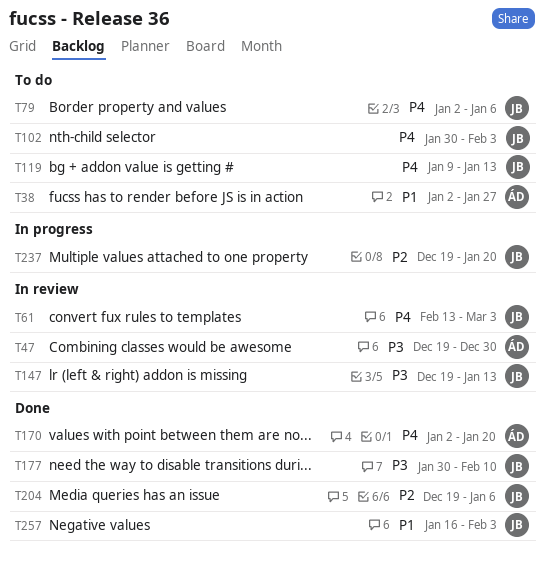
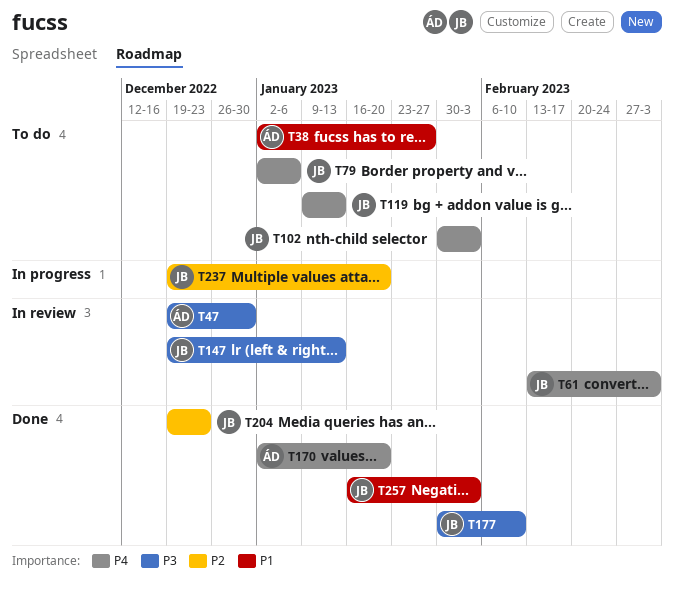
T204, due: Jan 6 -> Dec 23

